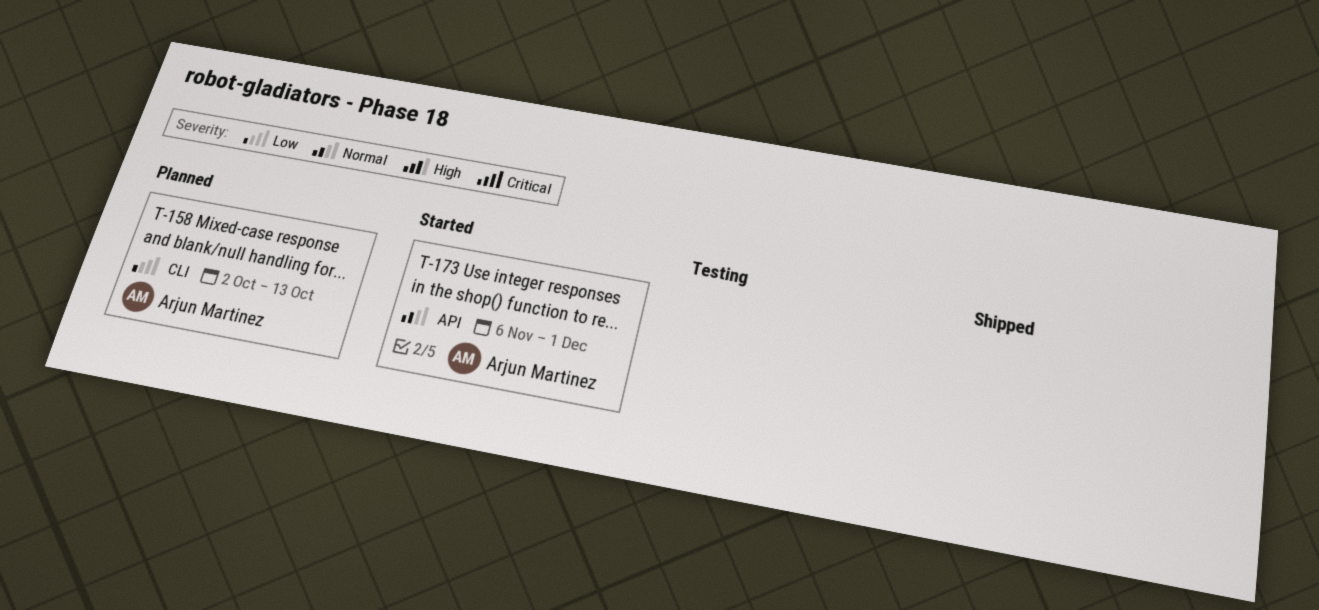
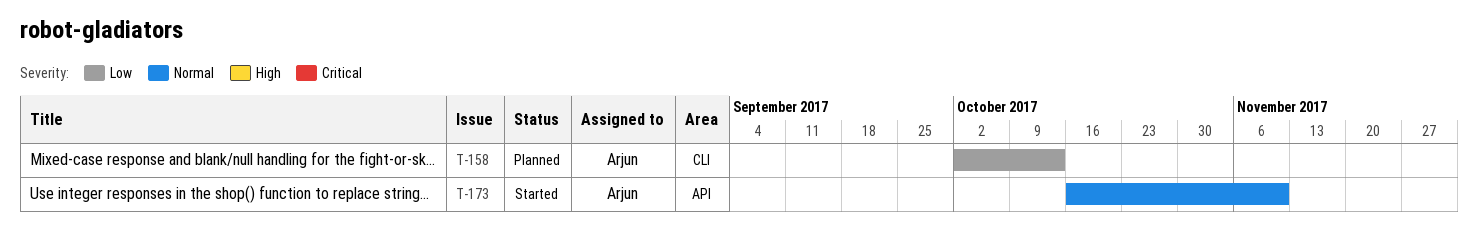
T-173, start: Nov 6 -> Oct 16
T-173, due: Dec 1 -> Nov 10

